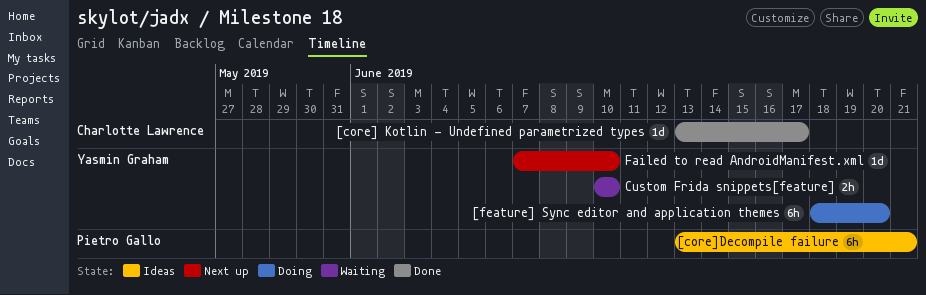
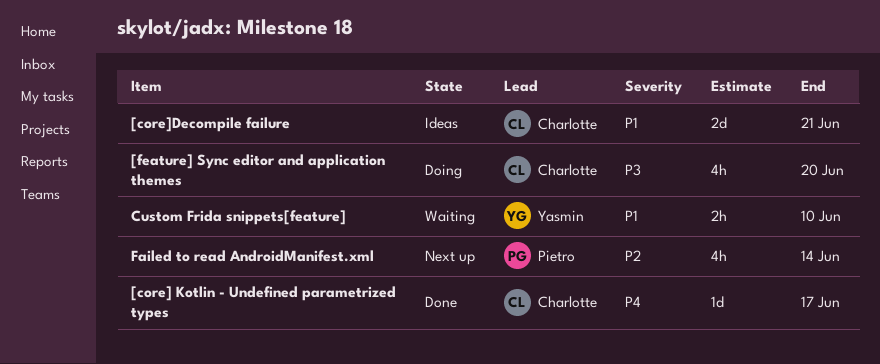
[core]Decompile failure, owner: Pietro Gallo -> Charlotte Lawrence
[core]Decompile failure, estimate: 6h -> 2d
[feature] Sync editor and application themes, owner: Yasmin Graham -> Charlotte Lawrence
[feature] Sync editor and application themes, estimate: 6h -> 4h
Failed to read AndroidManifest.xml, owner: Yasmin Graham -> Pietro Gallo
Failed to read AndroidManifest.xml, estimate: 1d -> 4h
Failed to read AndroidManifest.xml, due: Jun 10 -> Jun 14

